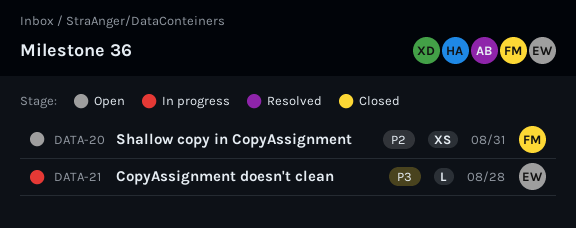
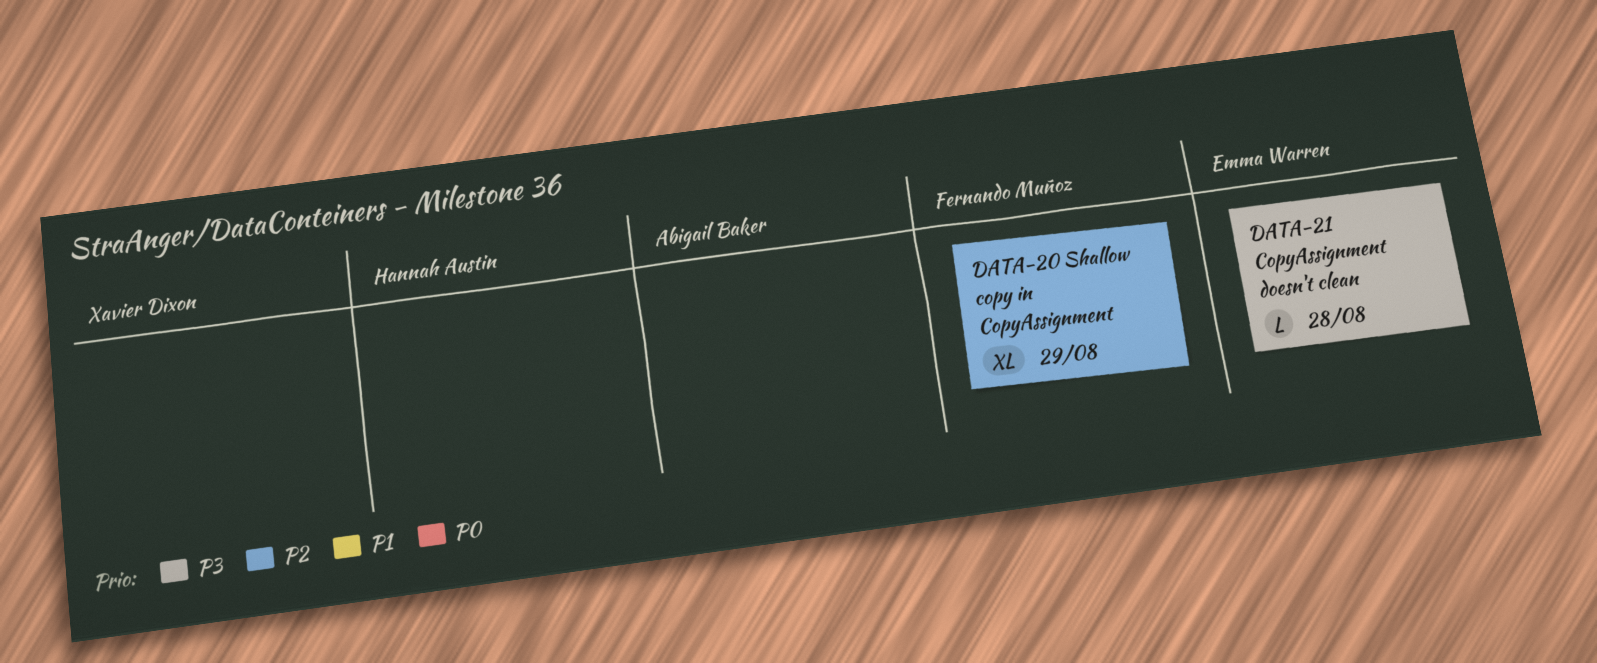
DATA-20, estimate: XS -> XL
DATA-20, due: Aug 31 -> Aug 29

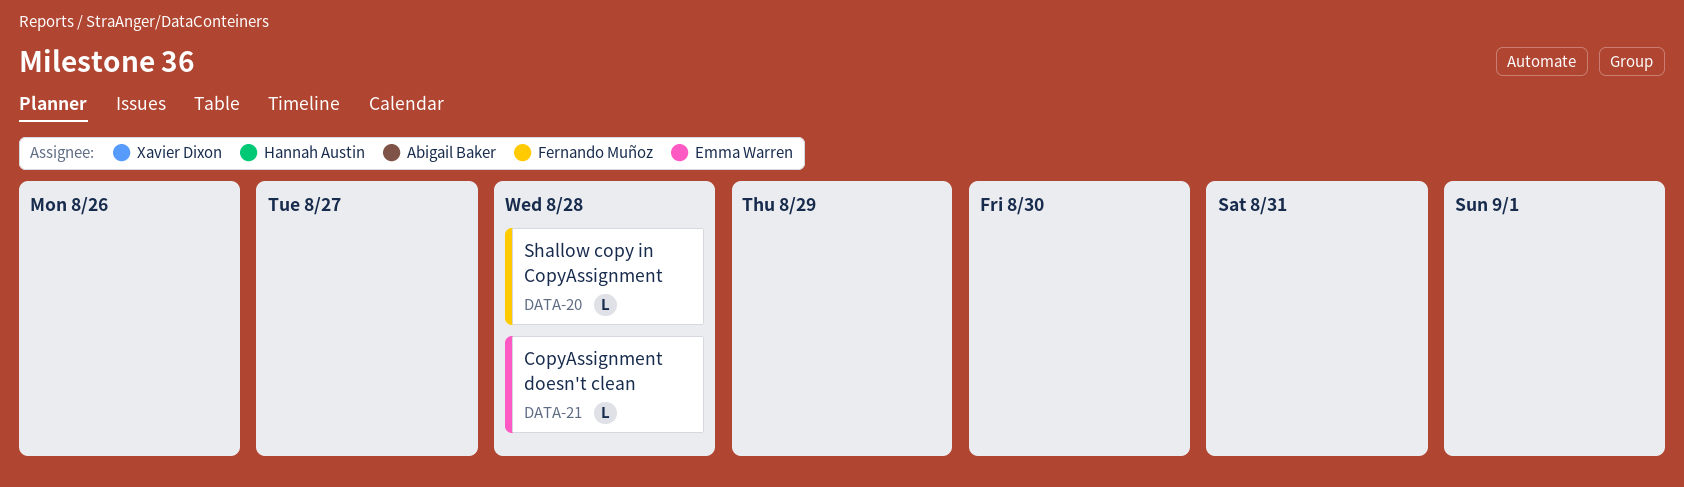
DATA-20, estimate: XL -> L
DATA-20, due: Aug 29 -> Aug 28

